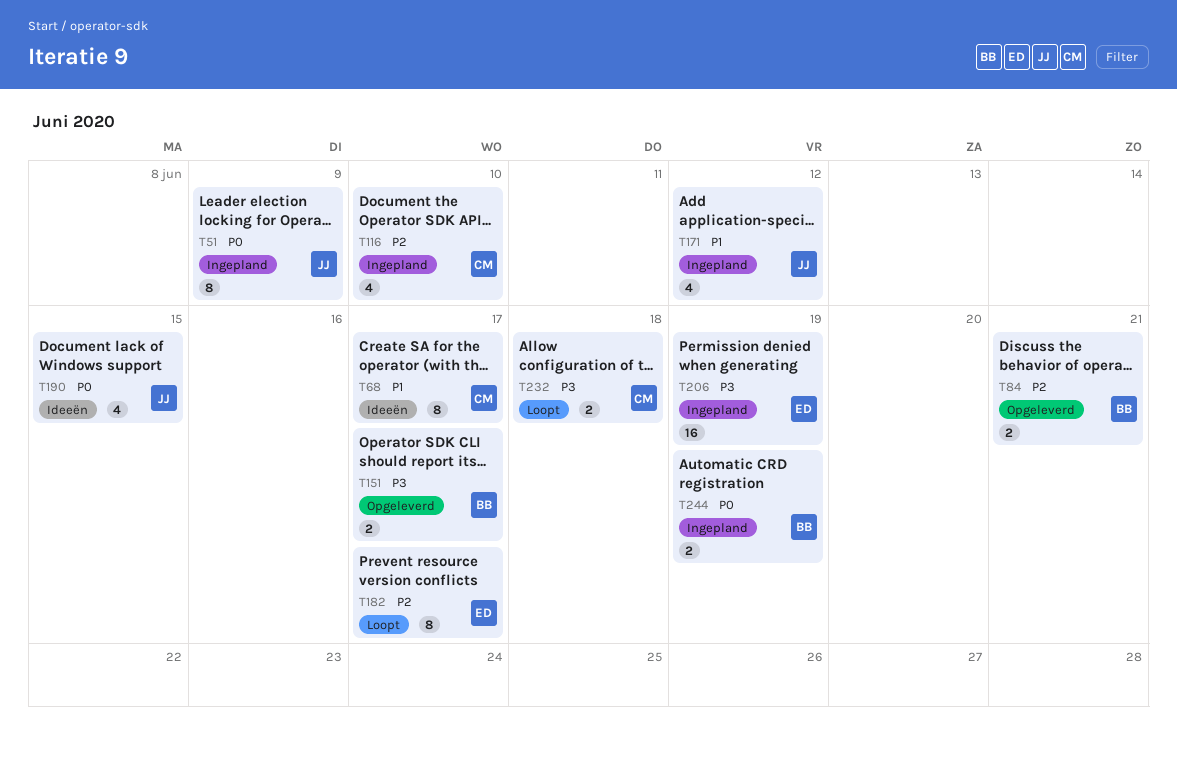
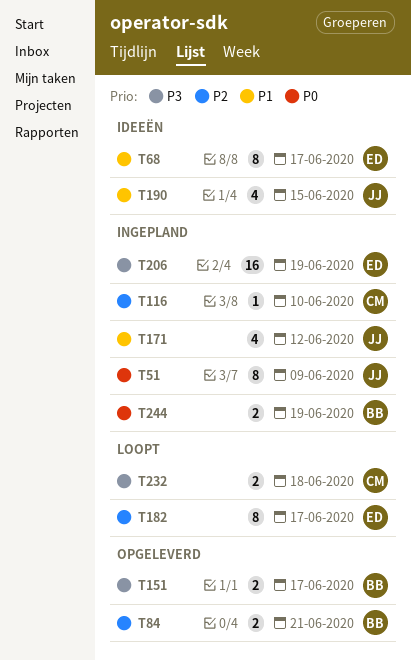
T68, owner: CM -> ED
T116, estimate: 4 -> 1
T190, priority: P0 -> P1

